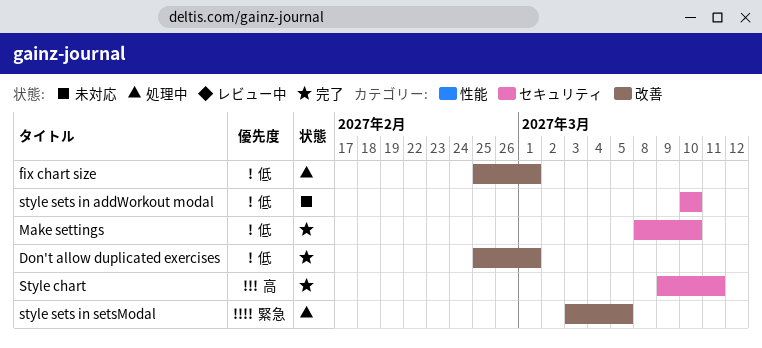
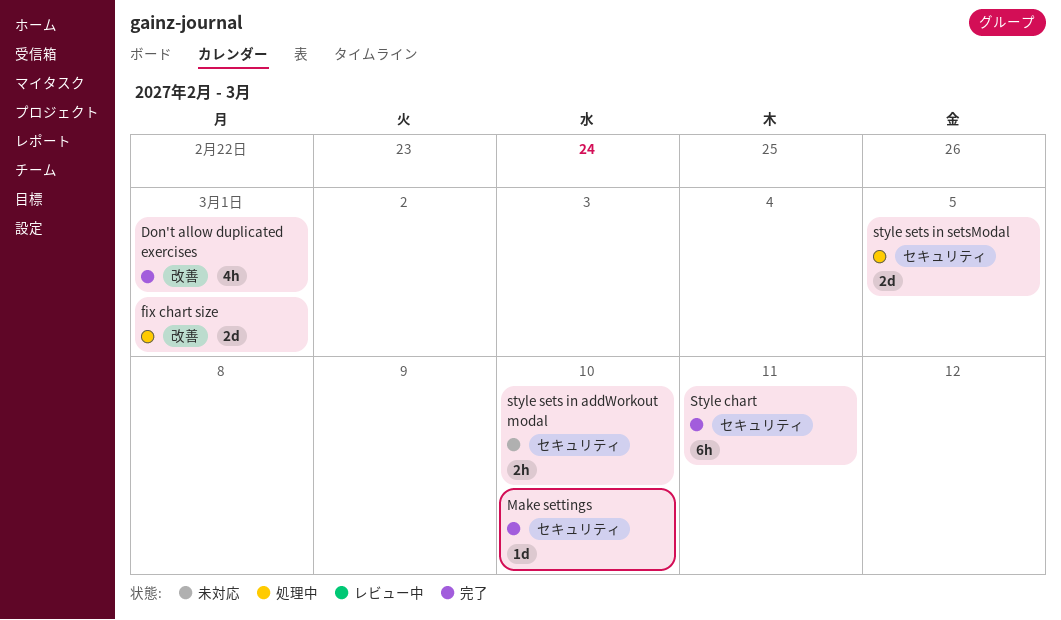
style sets in setsModal, label: 改善 -> セキュリティ

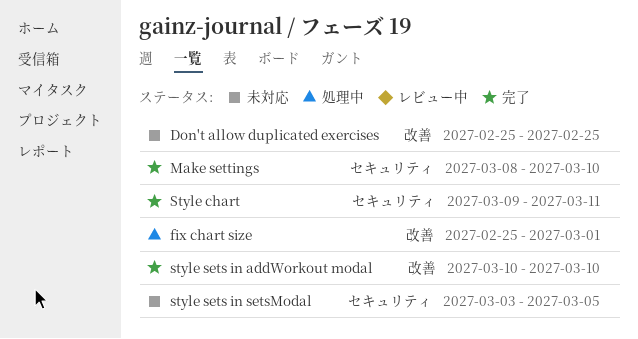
Don't allow duplicated exercises, status: 完了 -> 未対応
Don't allow duplicated exercises, due: Mar 1 -> Feb 25
style sets in addWorkout modal, status: 未対応 -> 完了
style sets in addWorkout modal, label: セキュリティ -> 改善
style sets in setsModal, status: 処理中 -> 未対応

